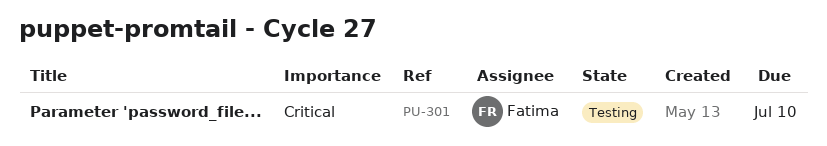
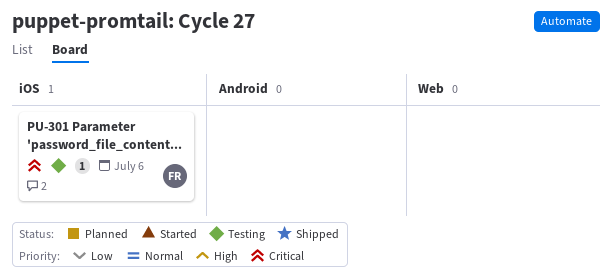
PU-301, due: Jul 10 -> Jul 6

